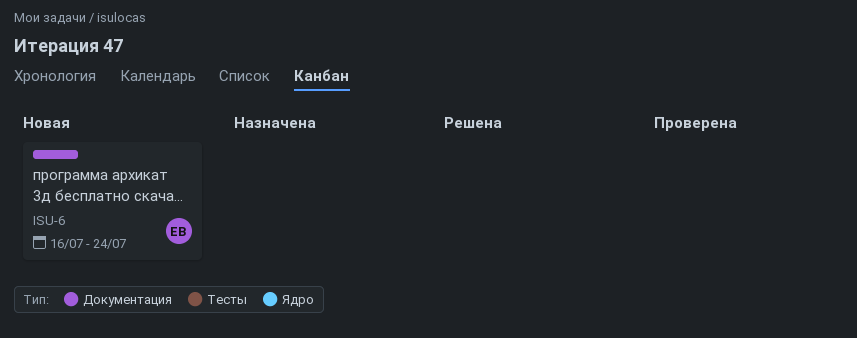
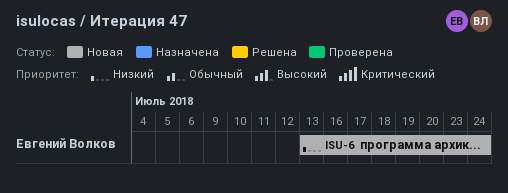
ISU-6, start: Jul 16 -> Jul 13

